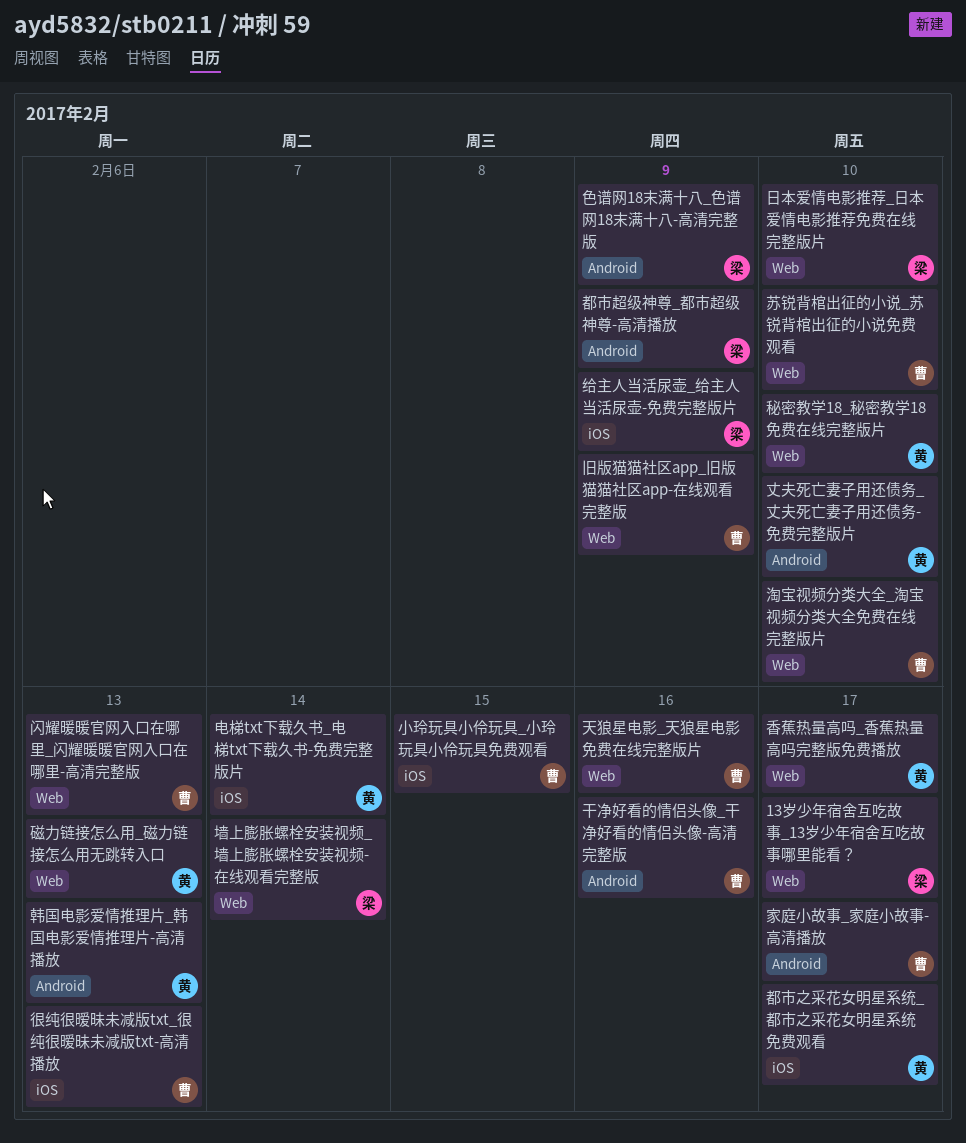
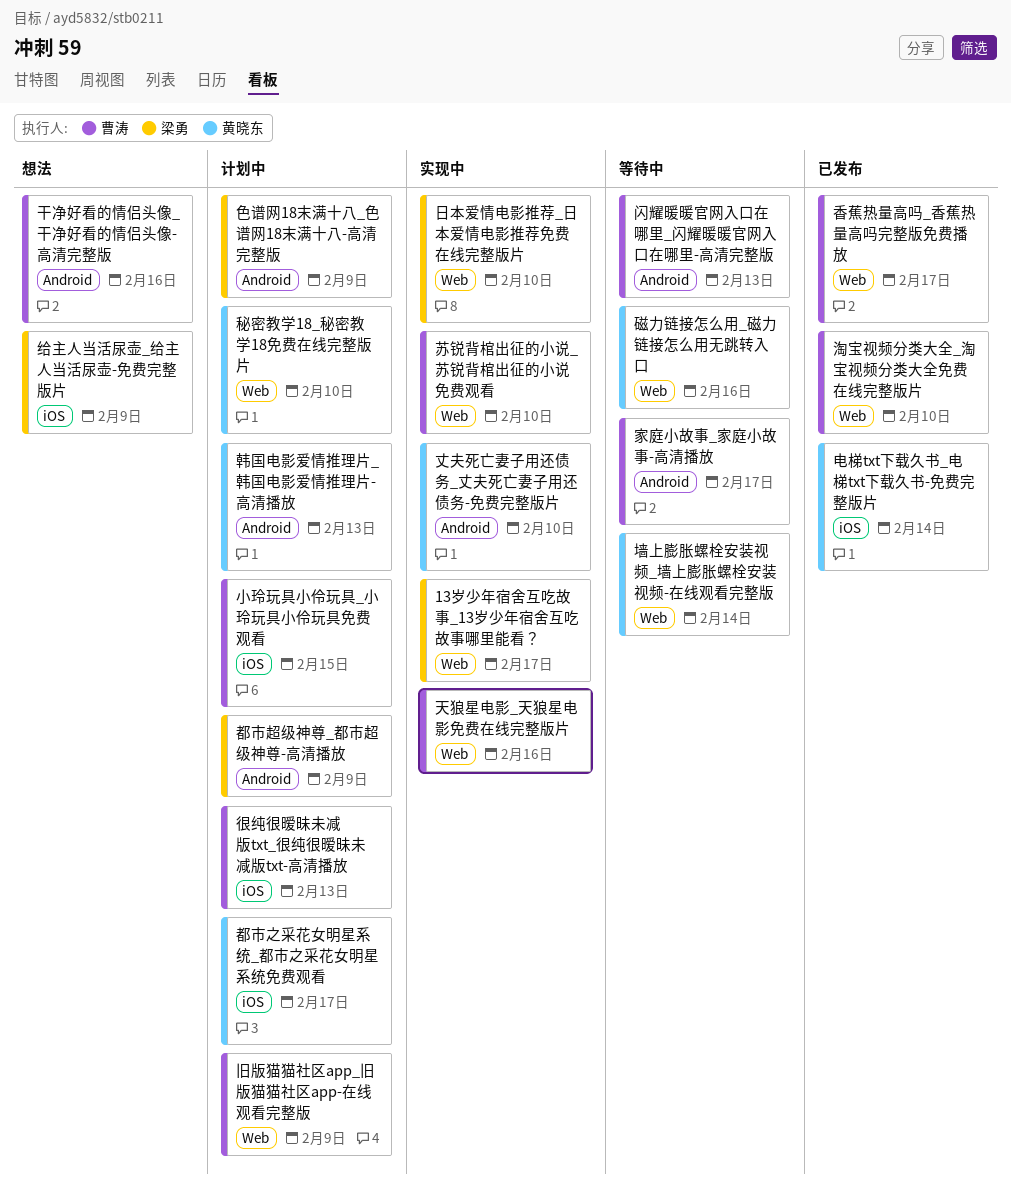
墙上膨胀螺栓安装视频_墙上膨胀螺栓安装视频-在线观看完整版, owner: 梁勇 -> 黄晓东
磁力链接怎么用_磁力链接怎么用无跳转入口, due: Feb 13 -> Feb 16
闪耀暖暖官网入口在哪里_闪耀暖暖官网入口在哪里-高清完整版, label: Web -> Android
香蕉热量高吗_香蕉热量高吗完整版免费播放, owner: 黄晓东 -> 曹涛

